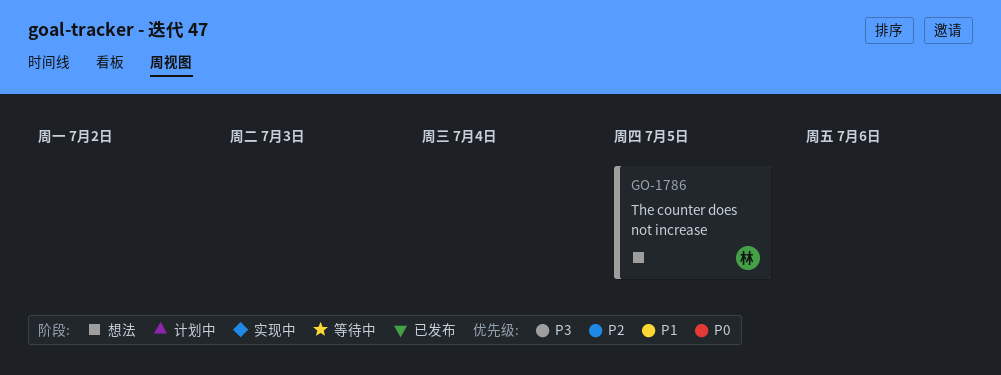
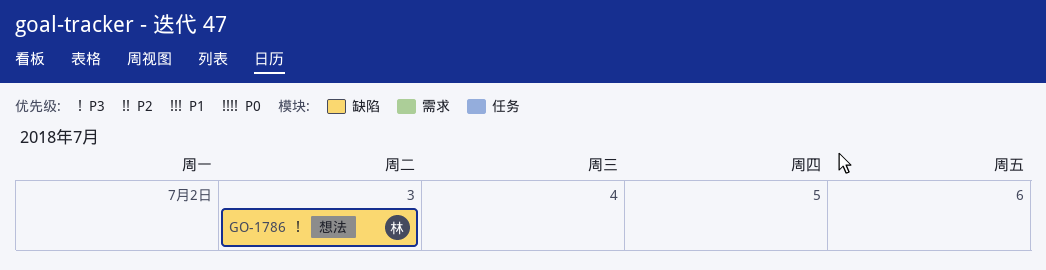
GO-1786, due: Jul 5 -> Jul 3

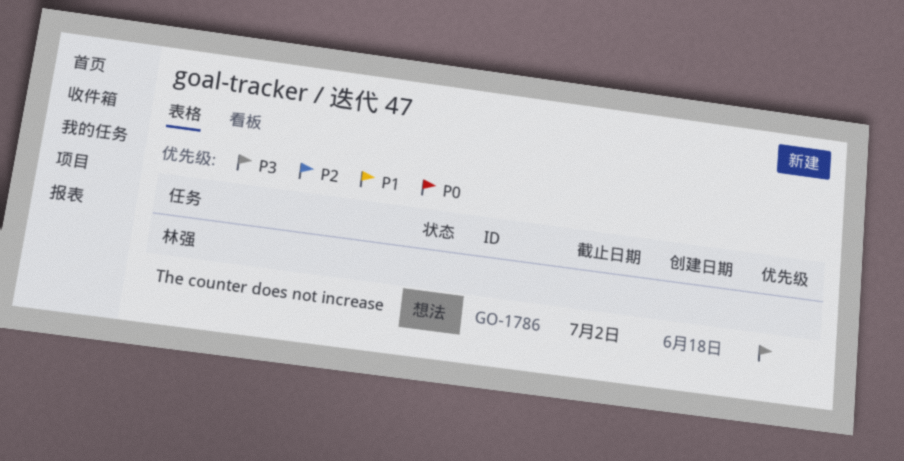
GO-1786, due: Jul 3 -> Jul 2

